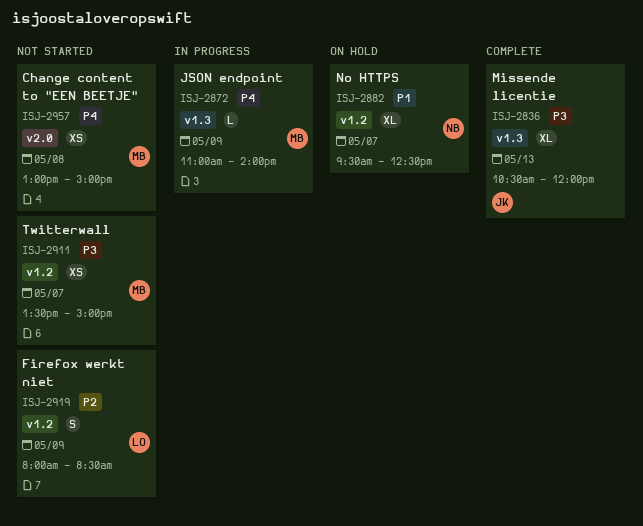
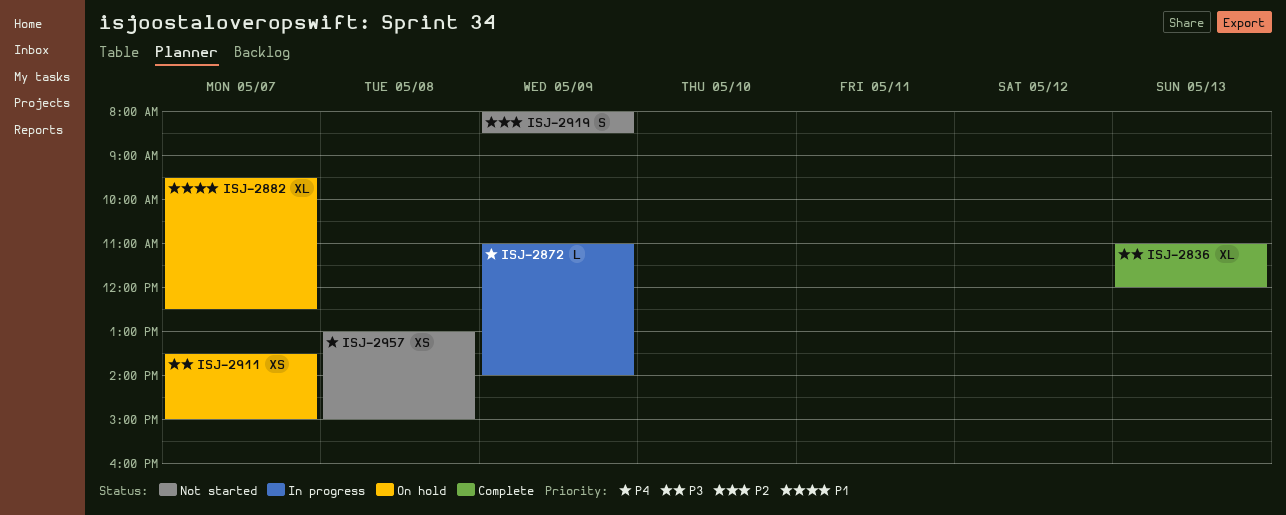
ISJ-2836, begins: 10:30 -> 11:00
ISJ-2911, status: Not started -> On hold

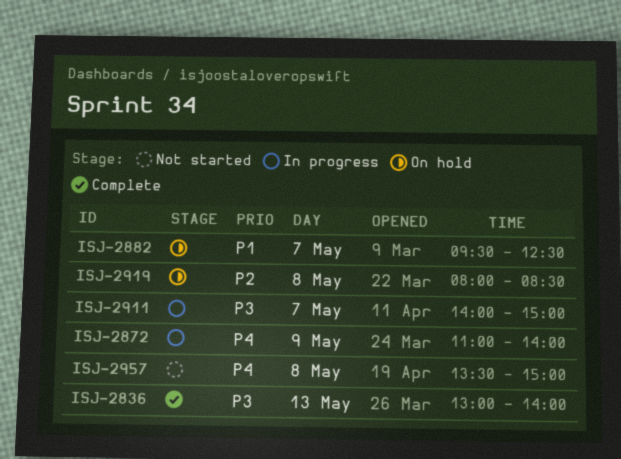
ISJ-2836, begins: 11:00 -> 13:00
ISJ-2836, ends: 12:00 -> 14:00
ISJ-2911, status: On hold -> In progress
ISJ-2911, begins: 13:30 -> 14:00
ISJ-2919, status: Not started -> On hold
ISJ-2919, day: May 9 -> May 8
ISJ-2957, begins: 13:00 -> 13:30

